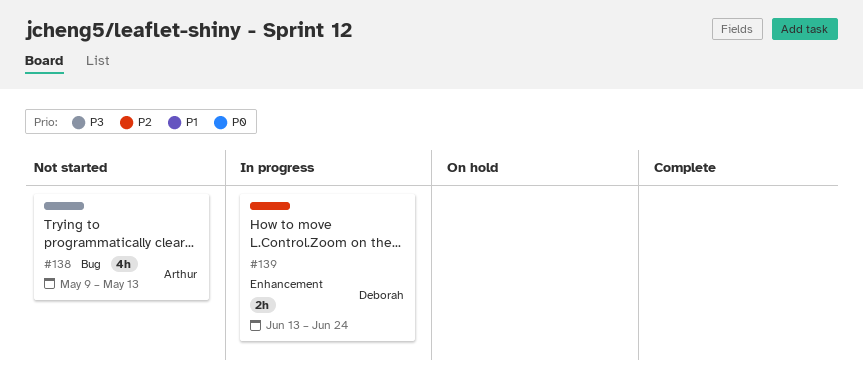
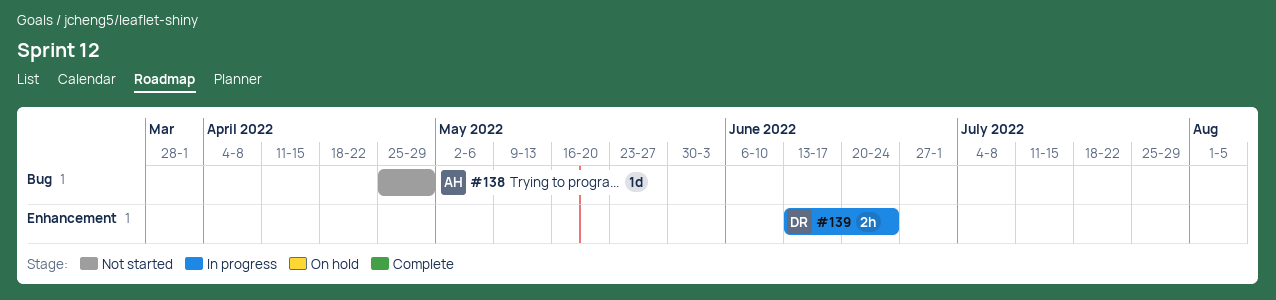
#138, estimate: 4h -> 1d
#138, start: May 9 -> Apr 25
#138, due: May 13 -> Apr 29

